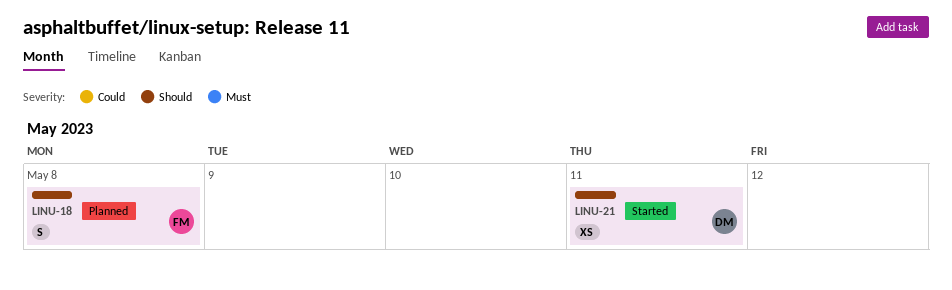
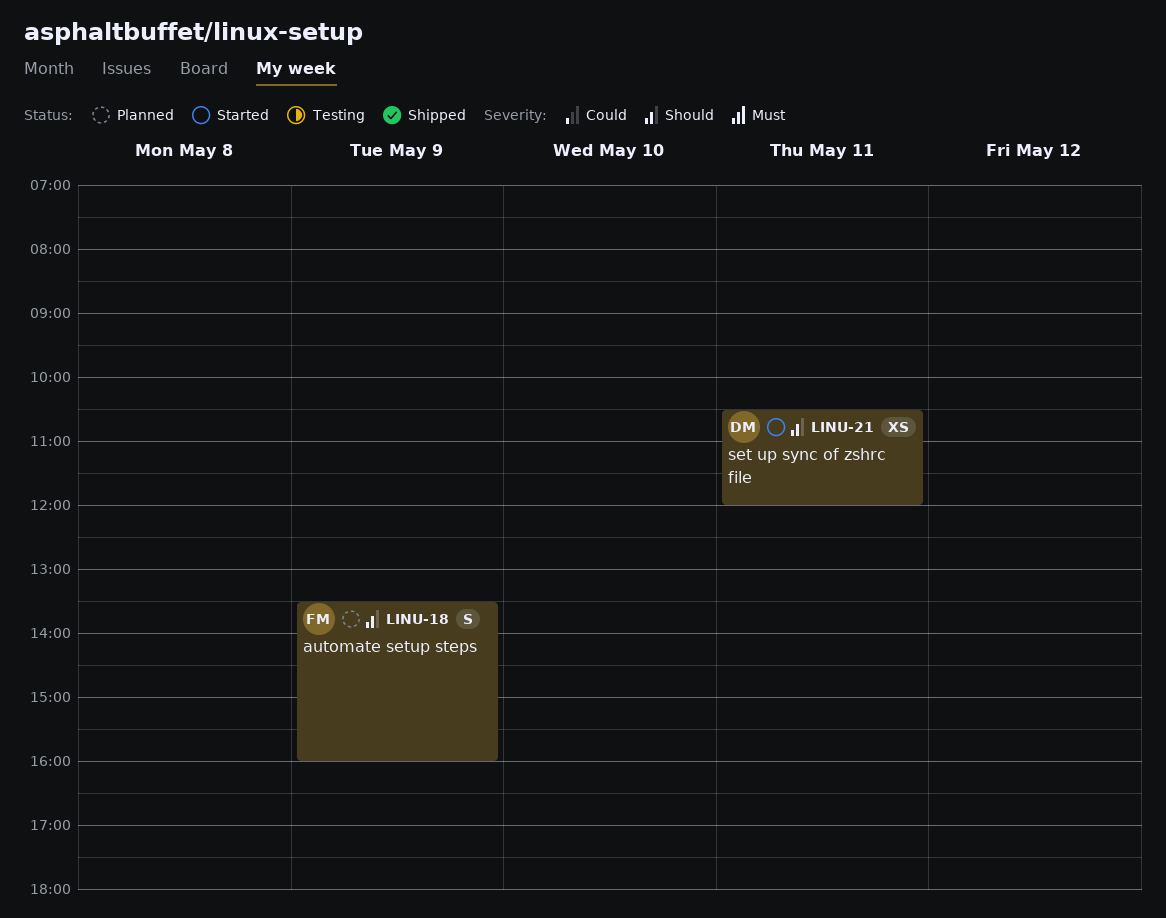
LINU-18, day: May 8 -> May 9

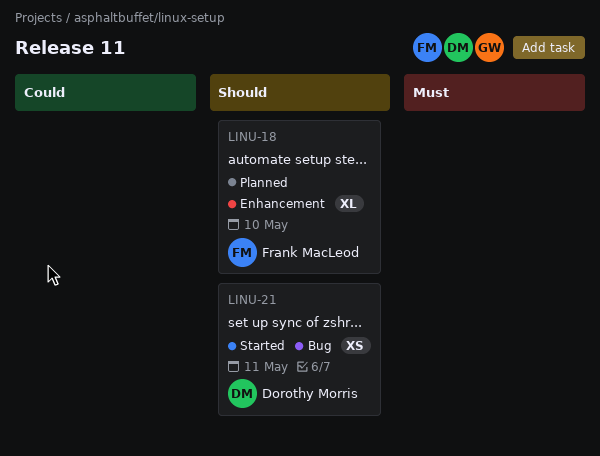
LINU-18, estimate: S -> XL
LINU-18, day: May 9 -> May 10

